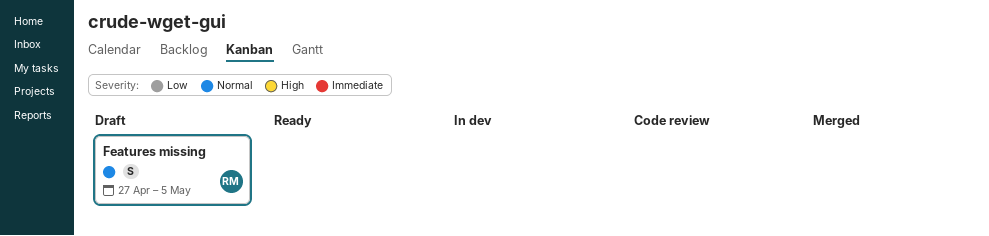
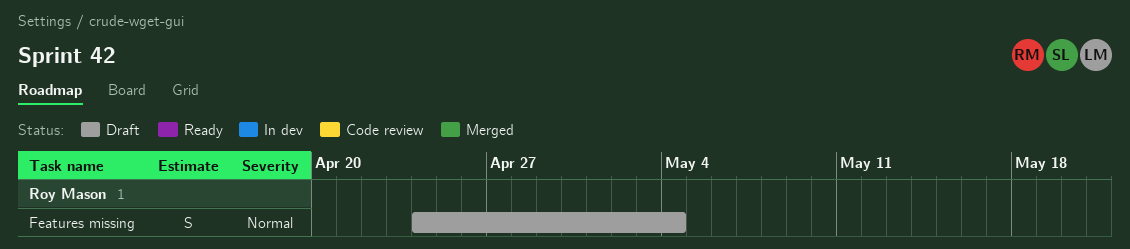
Features missing, start: Apr 27 -> Apr 24
Features missing, due: May 5 -> May 4

